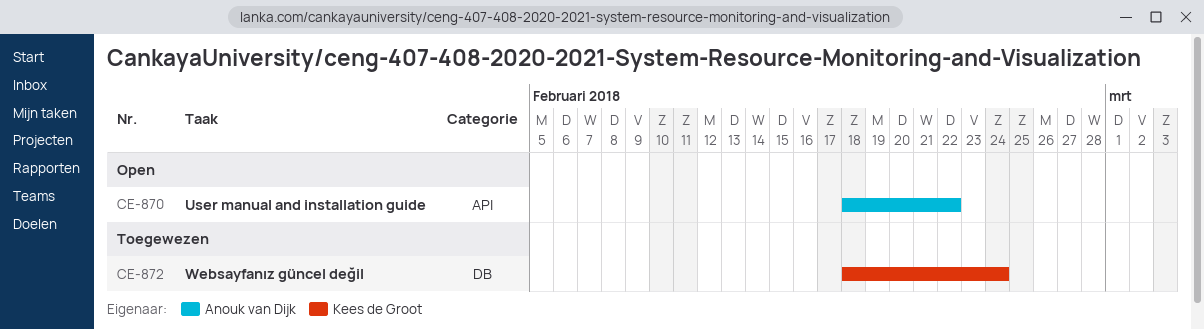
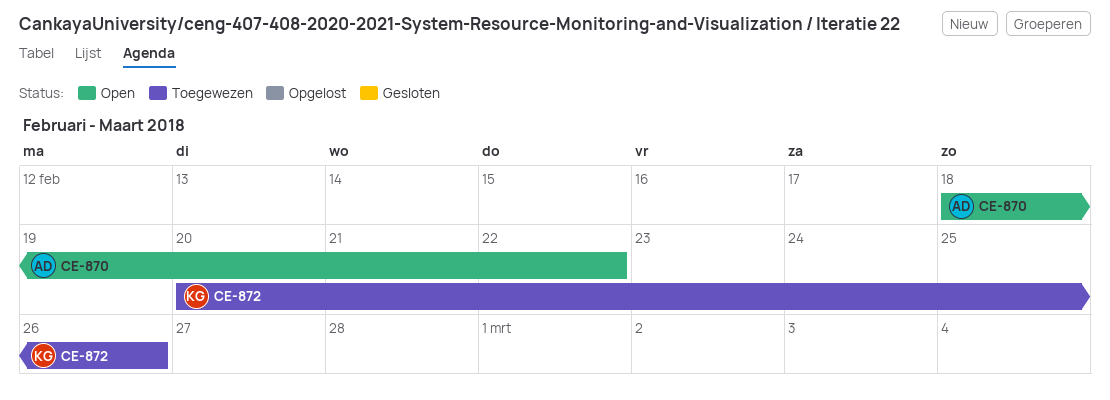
CE-872, start: Feb 18 -> Feb 20
CE-872, due: Feb 24 -> Feb 26

